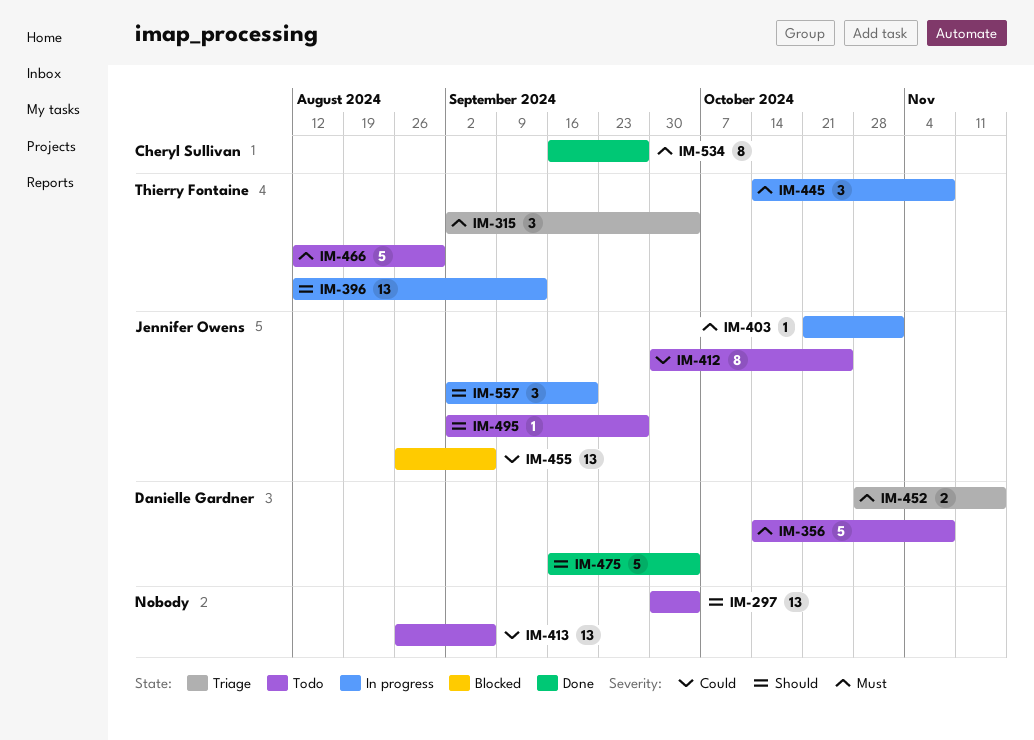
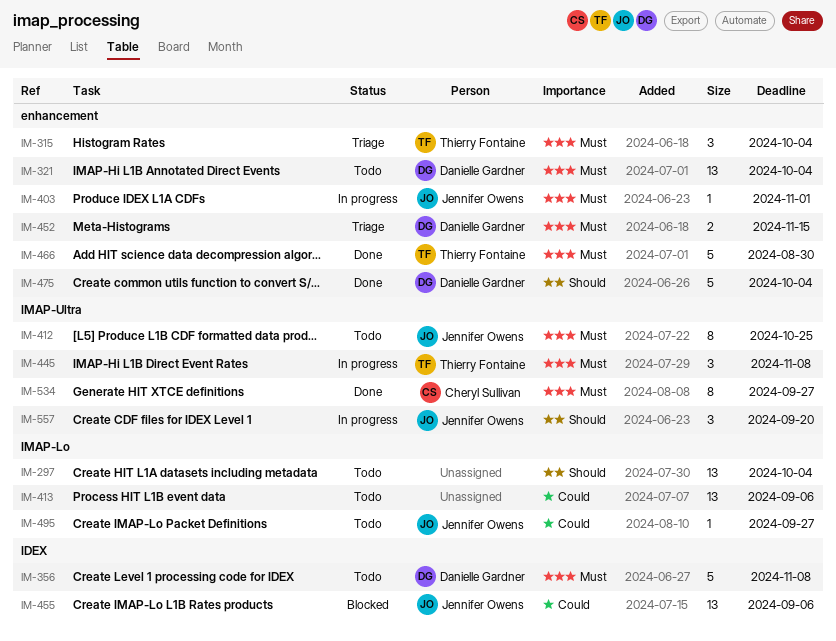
IM-321: none -> present
IM-396: present -> none
IM-412, priority: Could -> Must
IM-466, status: Todo -> Done
IM-495, priority: Should -> Could

